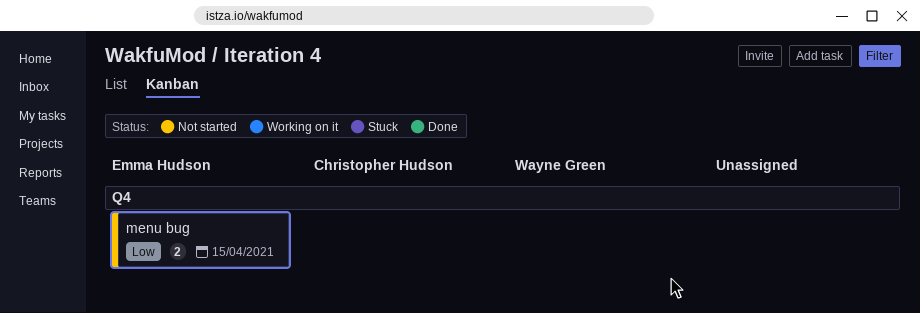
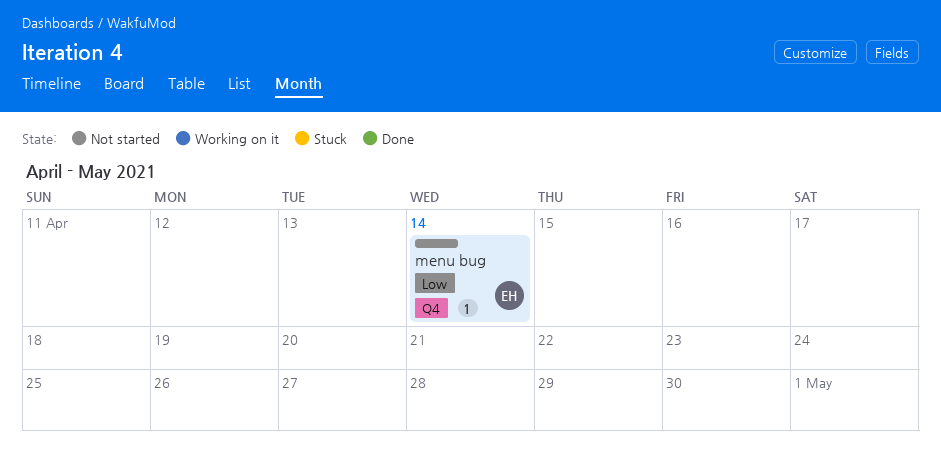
menu bug, estimate: 2 -> 1
menu bug, due: Apr 15 -> Apr 14

